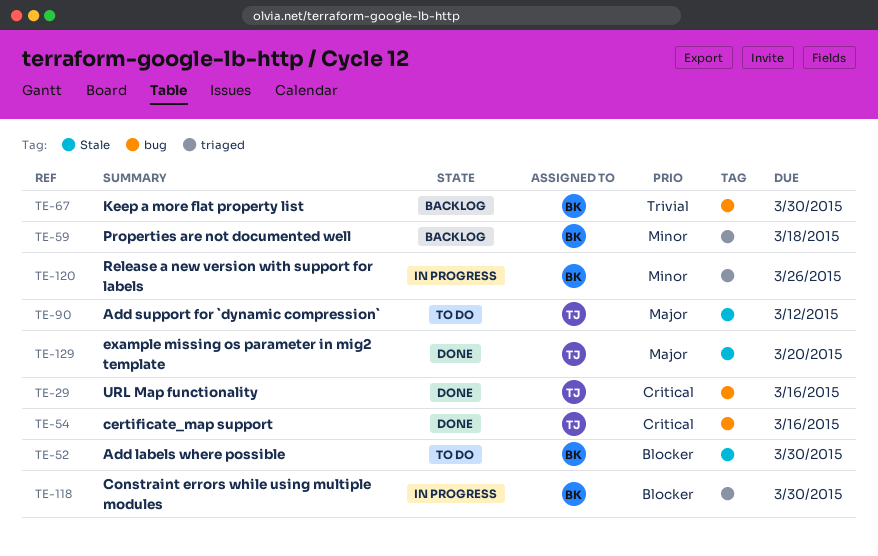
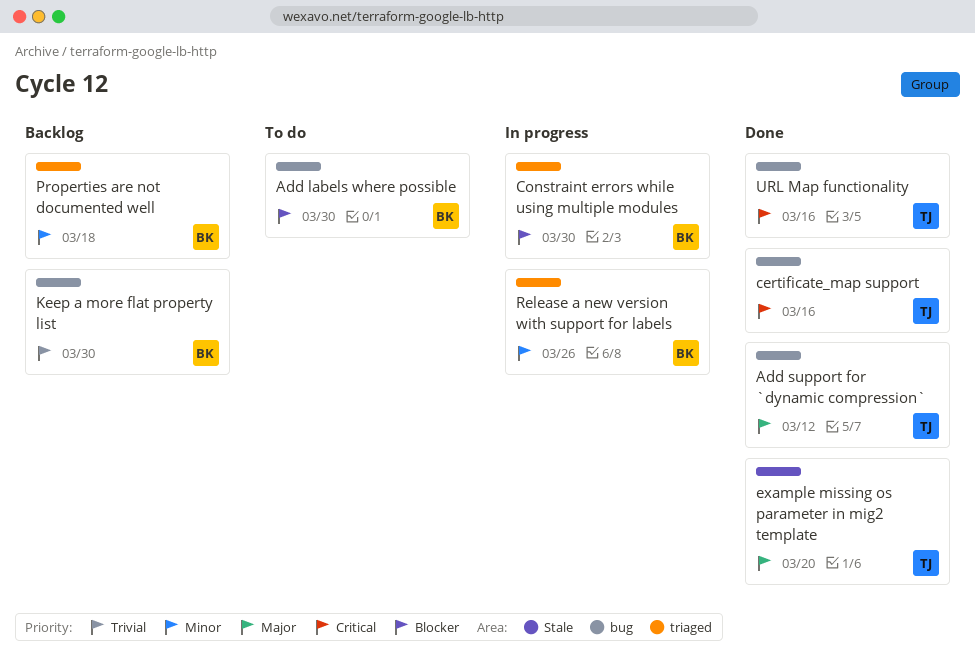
Add labels where possible, label: Stale -> bug
Add support for `dynamic compression`, status: To do -> Done
Add support for `dynamic compression`, label: Stale -> bug

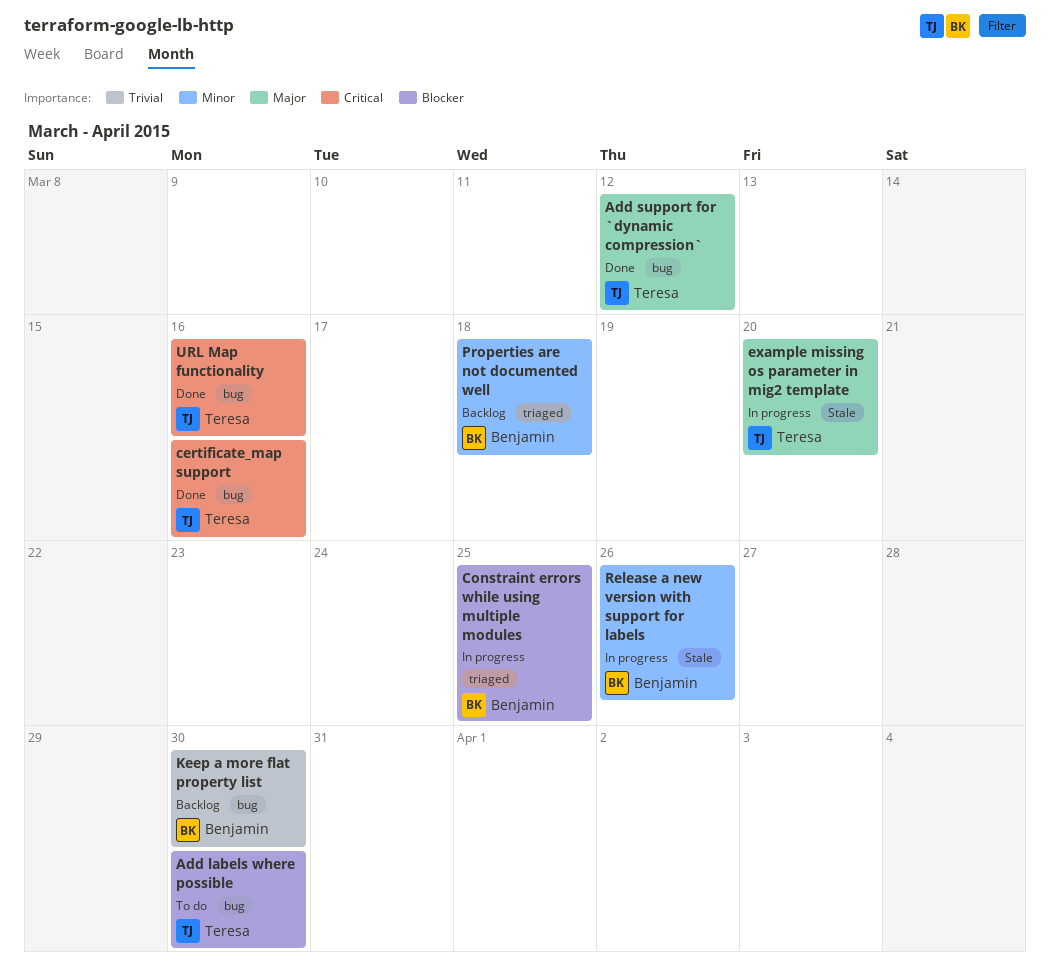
Add labels where possible, owner: Benjamin -> Teresa
Constraint errors while using multiple modules, due: Mar 30 -> Mar 25
example missing os parameter in mig2 template, status: Done -> In progress
Release a new version with support for labels, label: triaged -> Stale

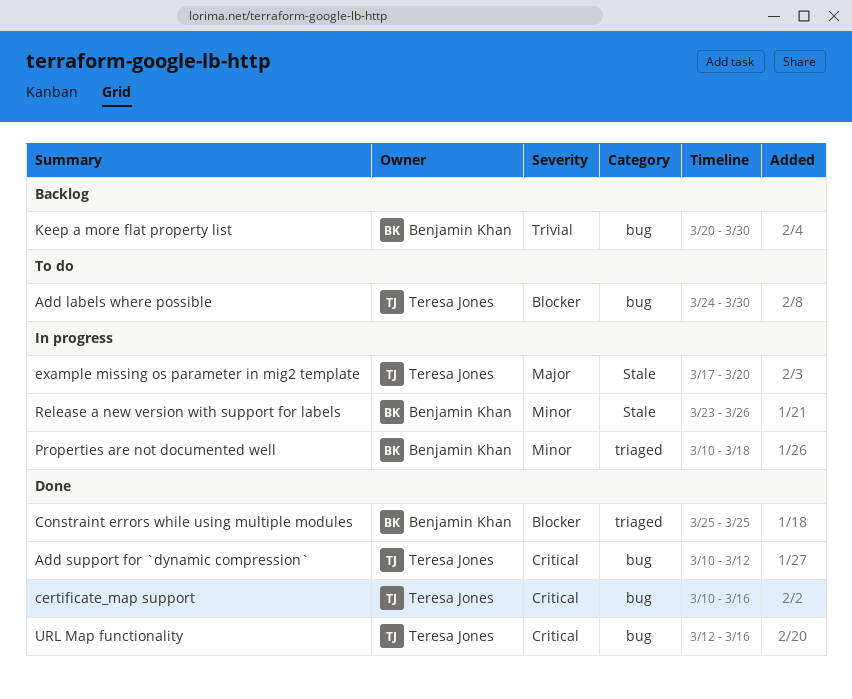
Add support for `dynamic compression`, priority: Major -> Critical
Constraint errors while using multiple modules, status: In progress -> Done
Properties are not documented well, status: Backlog -> In progress

